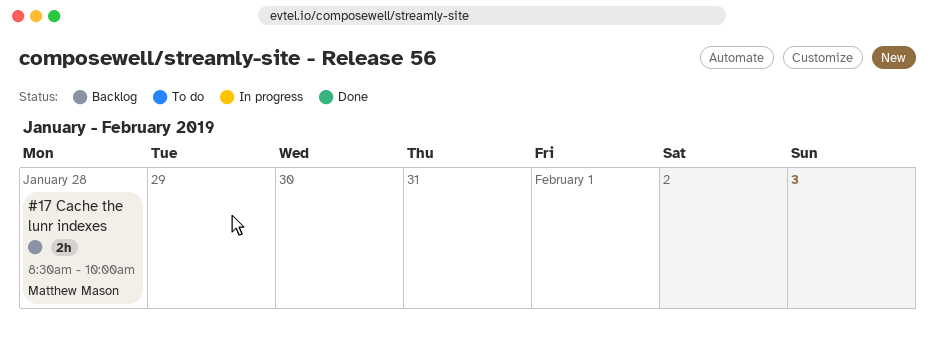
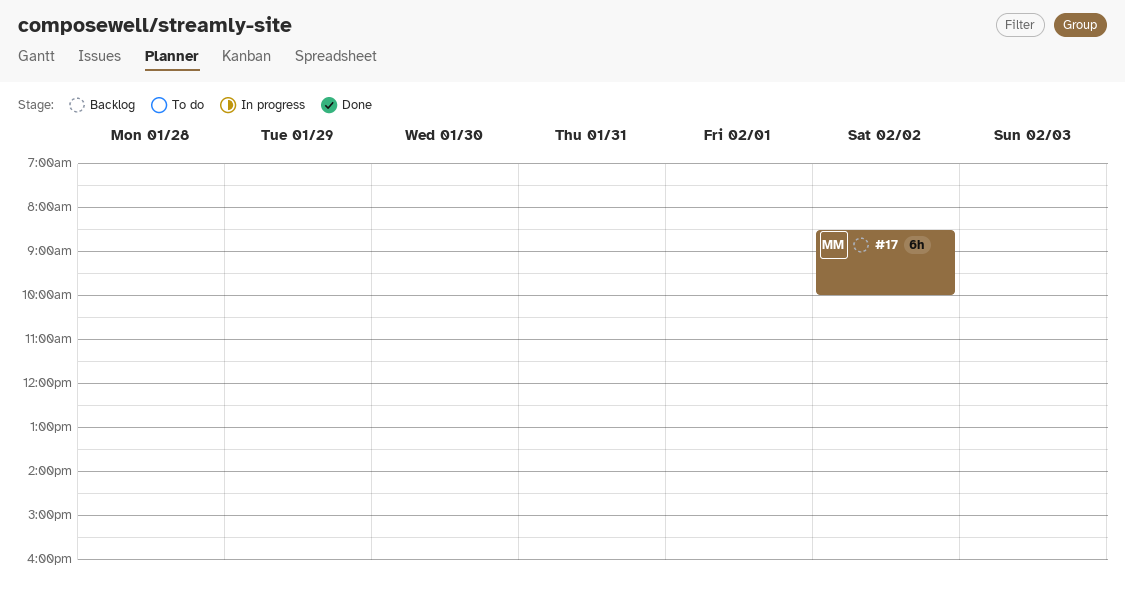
#17, estimate: 2h -> 6h
#17, day: Jan 28 -> Feb 2

